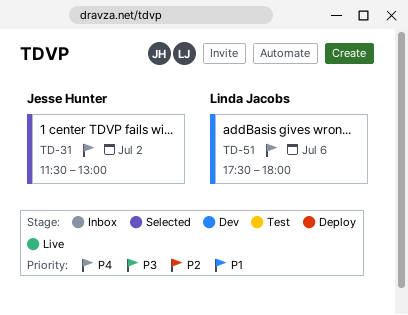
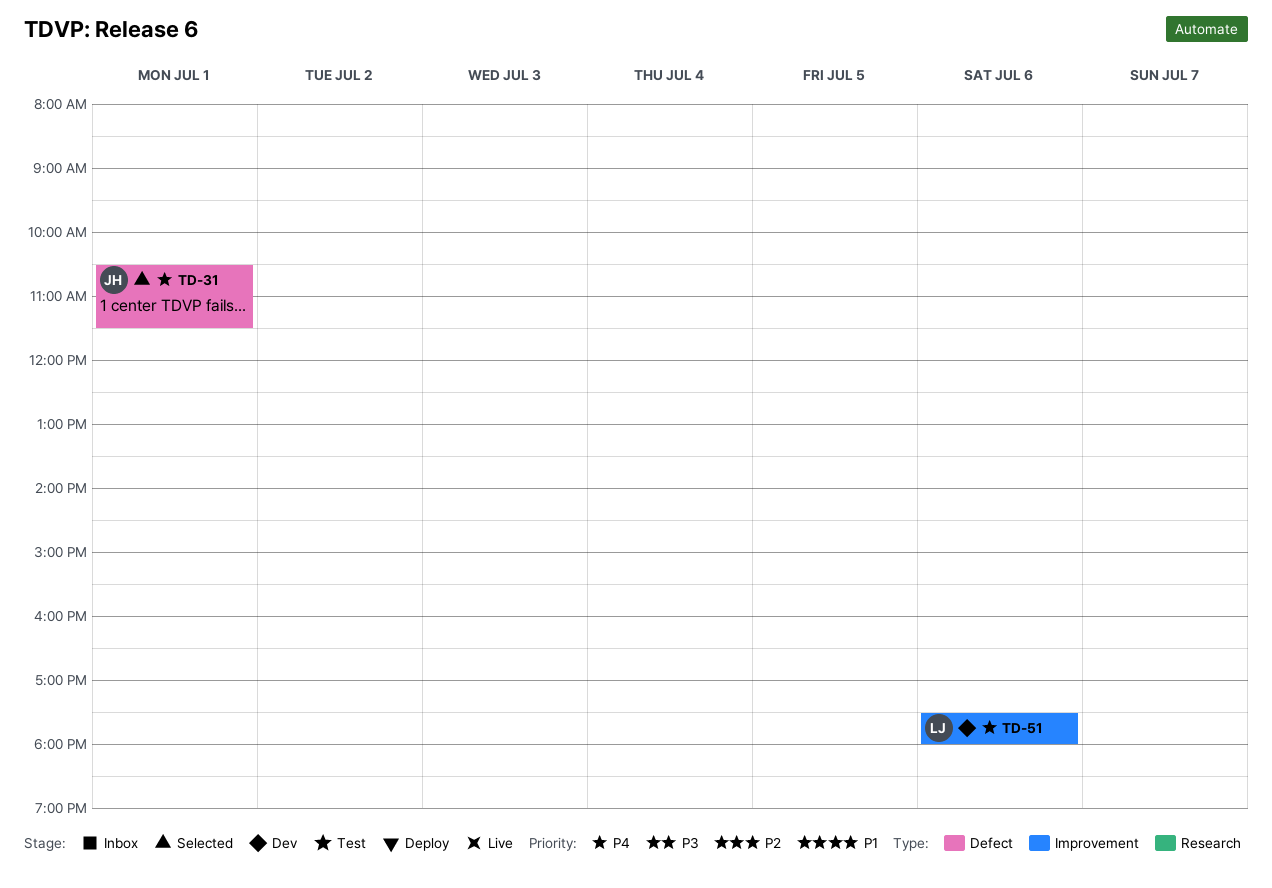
TD-31, day: Jul 2 -> Jul 1
TD-31, begins: 11:30 -> 10:30
TD-31, ends: 13:00 -> 11:30

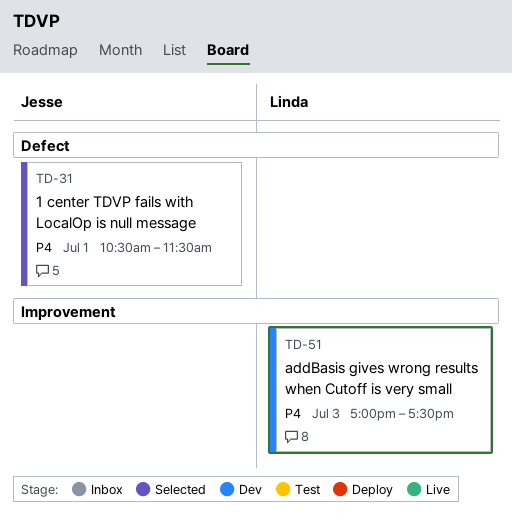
TD-51, day: Jul 6 -> Jul 3
TD-51, begins: 17:30 -> 17:00
TD-51, ends: 18:00 -> 17:30

